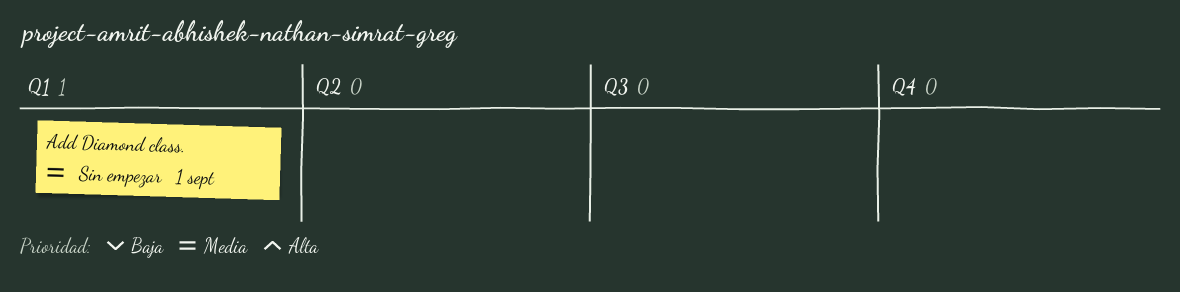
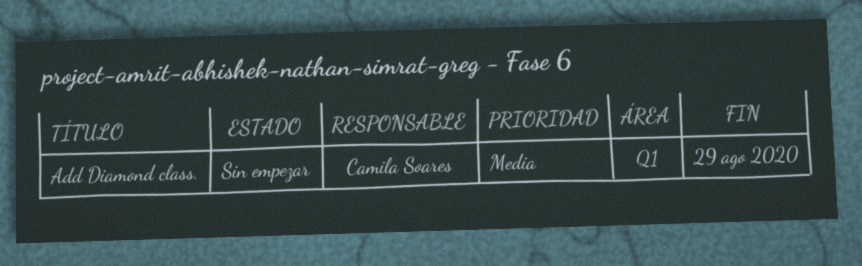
Add Diamond class., due: Sep 1 -> Aug 29

